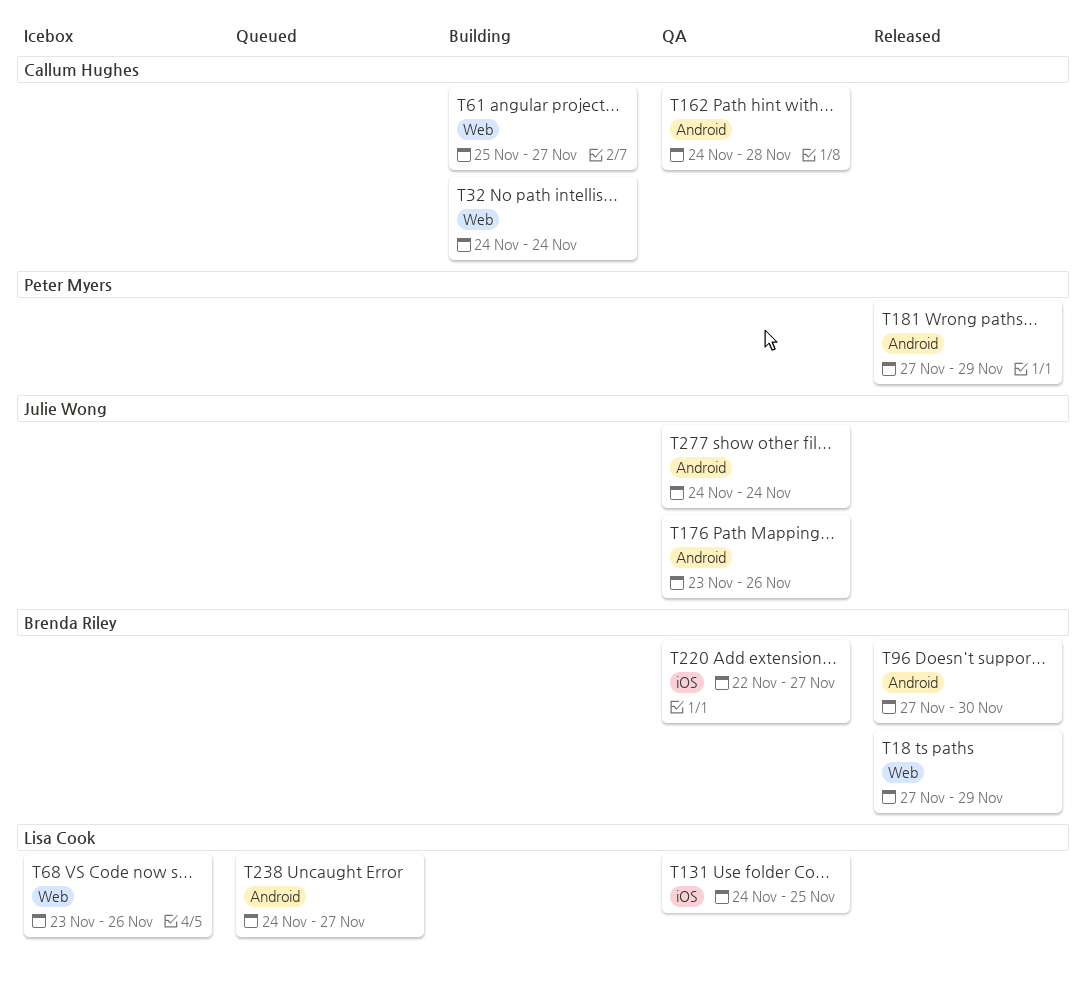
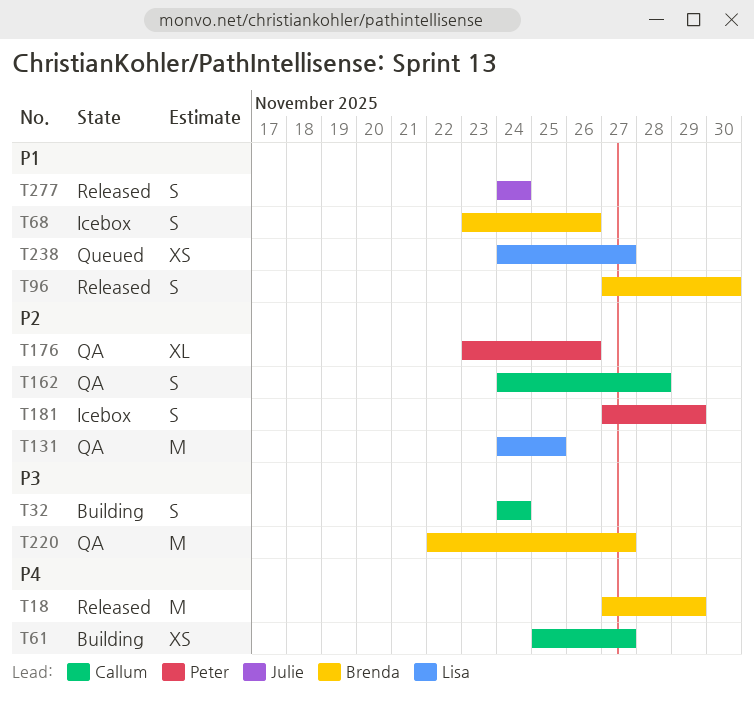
T68, owner: Lisa Cook -> Brenda Riley
T176, owner: Julie Wong -> Peter Myers
T181, status: Released -> Icebox
T277, status: QA -> Released

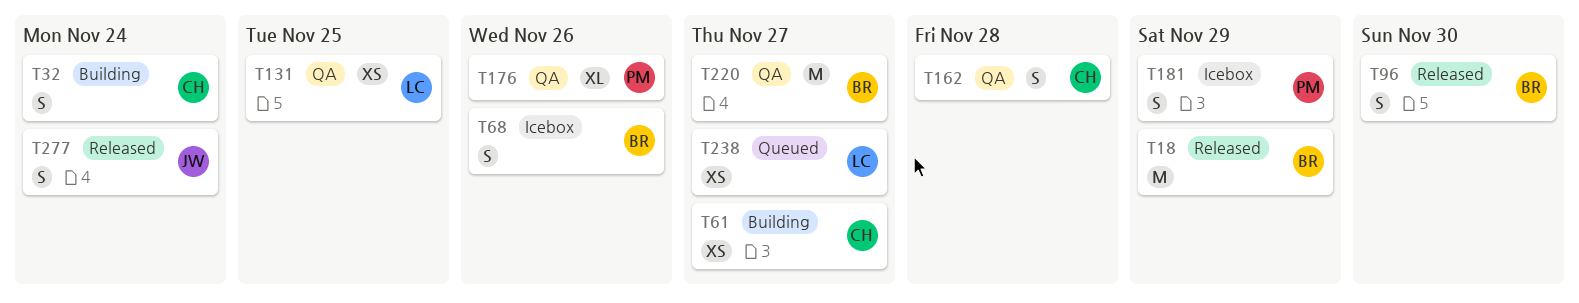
T131, estimate: M -> XS

